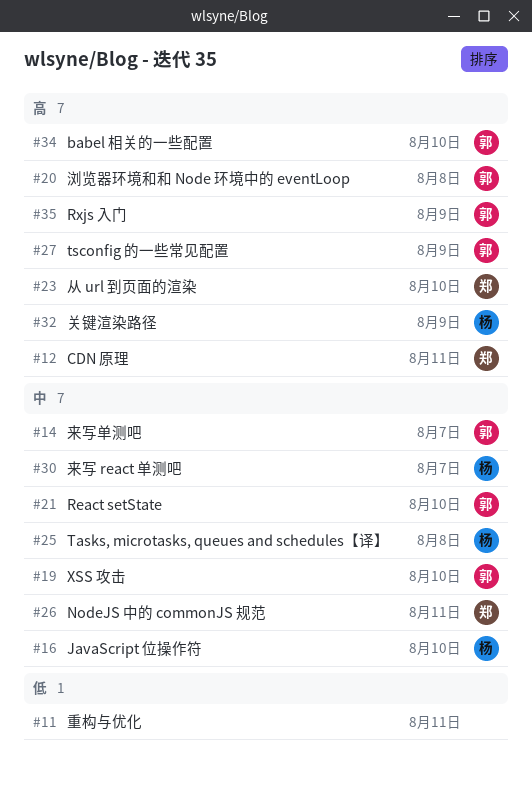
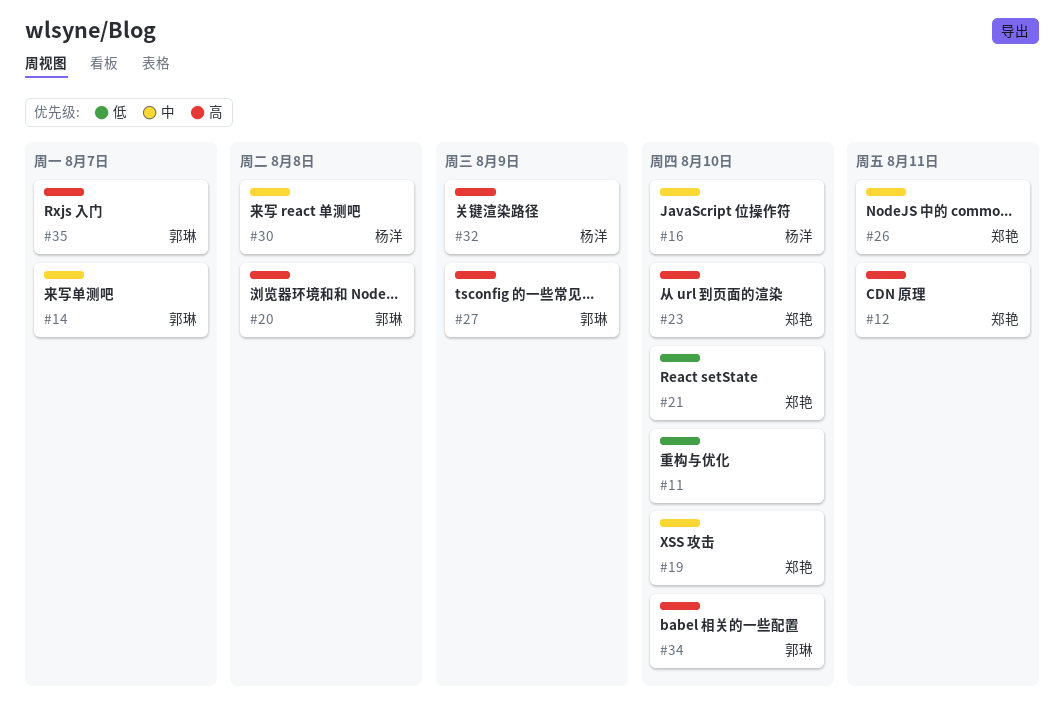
#11, due: Aug 11 -> Aug 10
#19, owner: 郭琳 -> 郑艳
#21, owner: 郭琳 -> 郑艳
#21, priority: 中 -> 低
#25: present -> none
#30, due: Aug 7 -> Aug 8
#35, due: Aug 9 -> Aug 7

